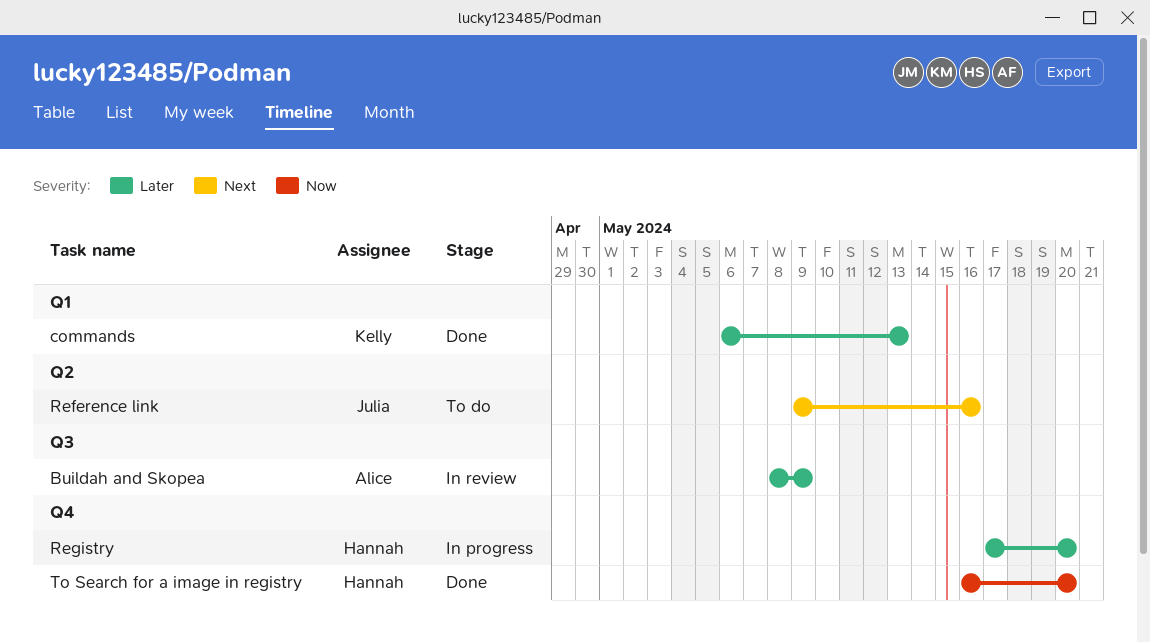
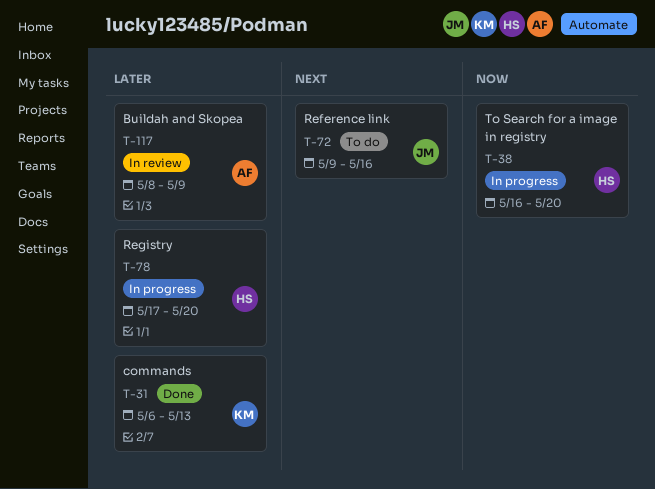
To Search for a image in registry, status: Done -> In progress

